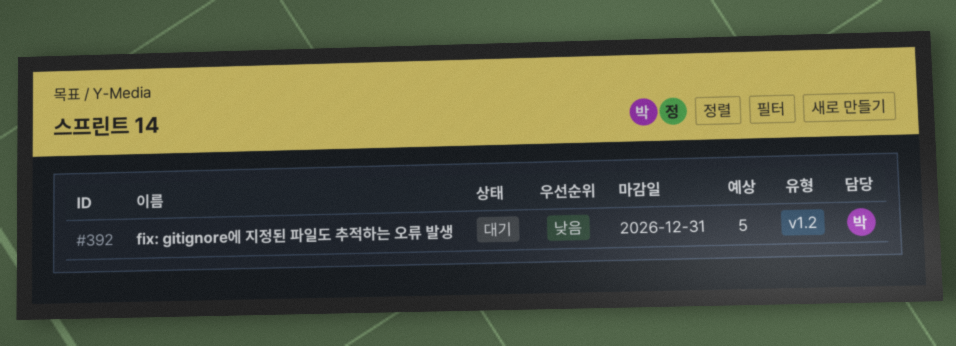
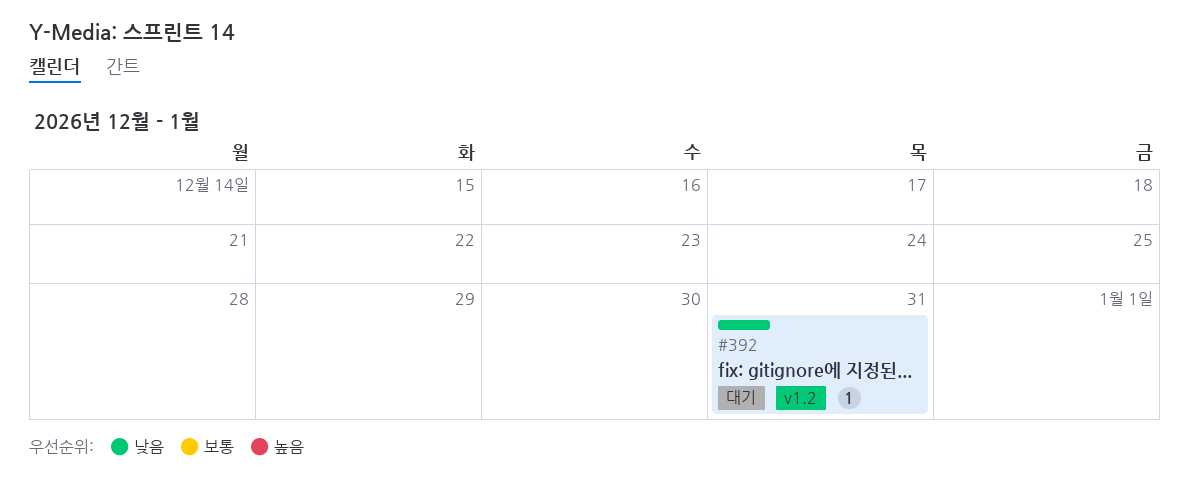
#392, estimate: 5 -> 1

